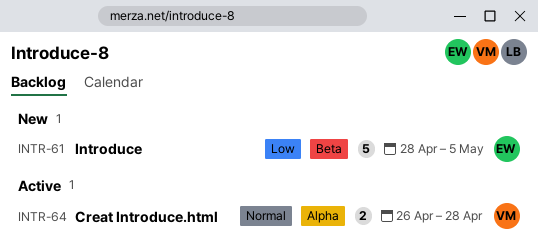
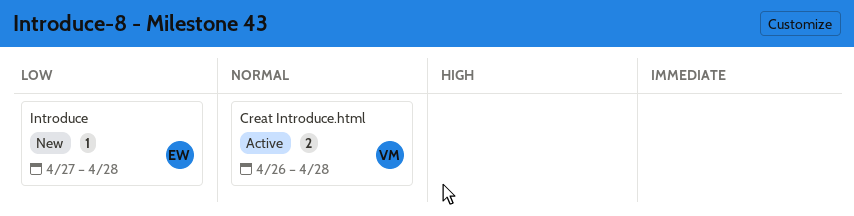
Introduce, estimate: 5 -> 1
Introduce, start: Apr 28 -> Apr 27
Introduce, due: May 5 -> Apr 28

